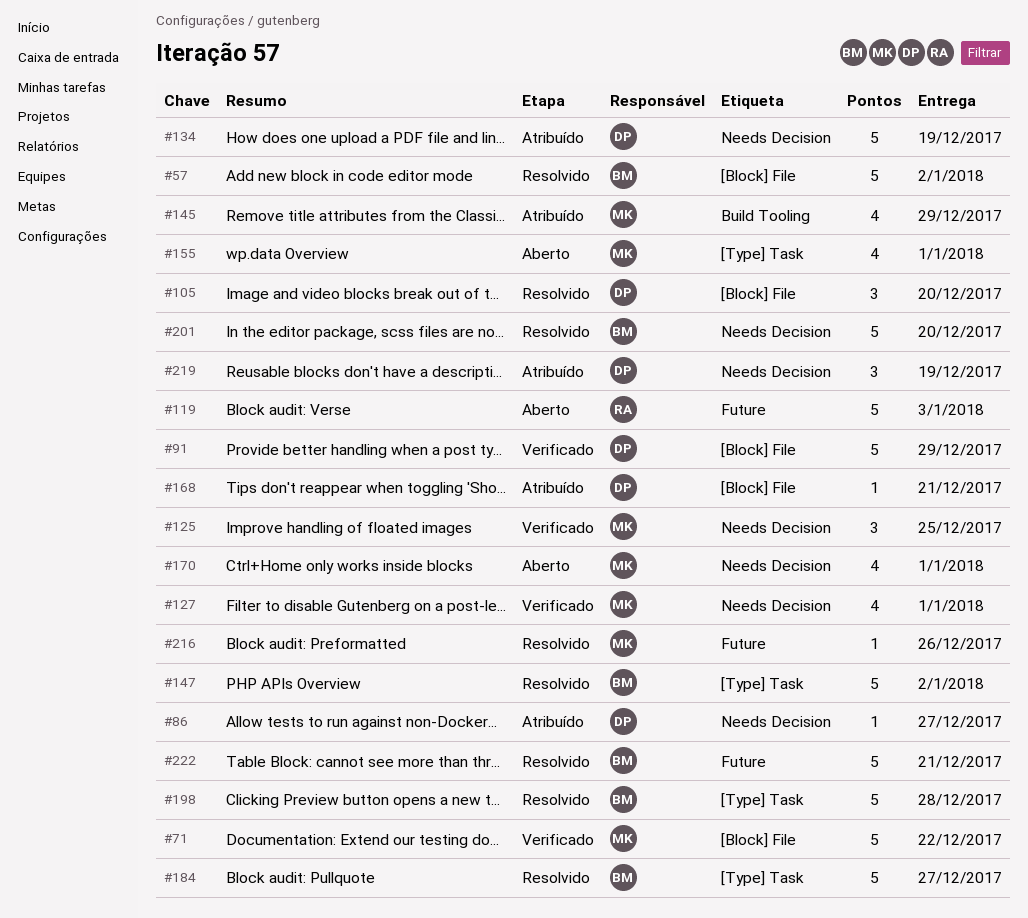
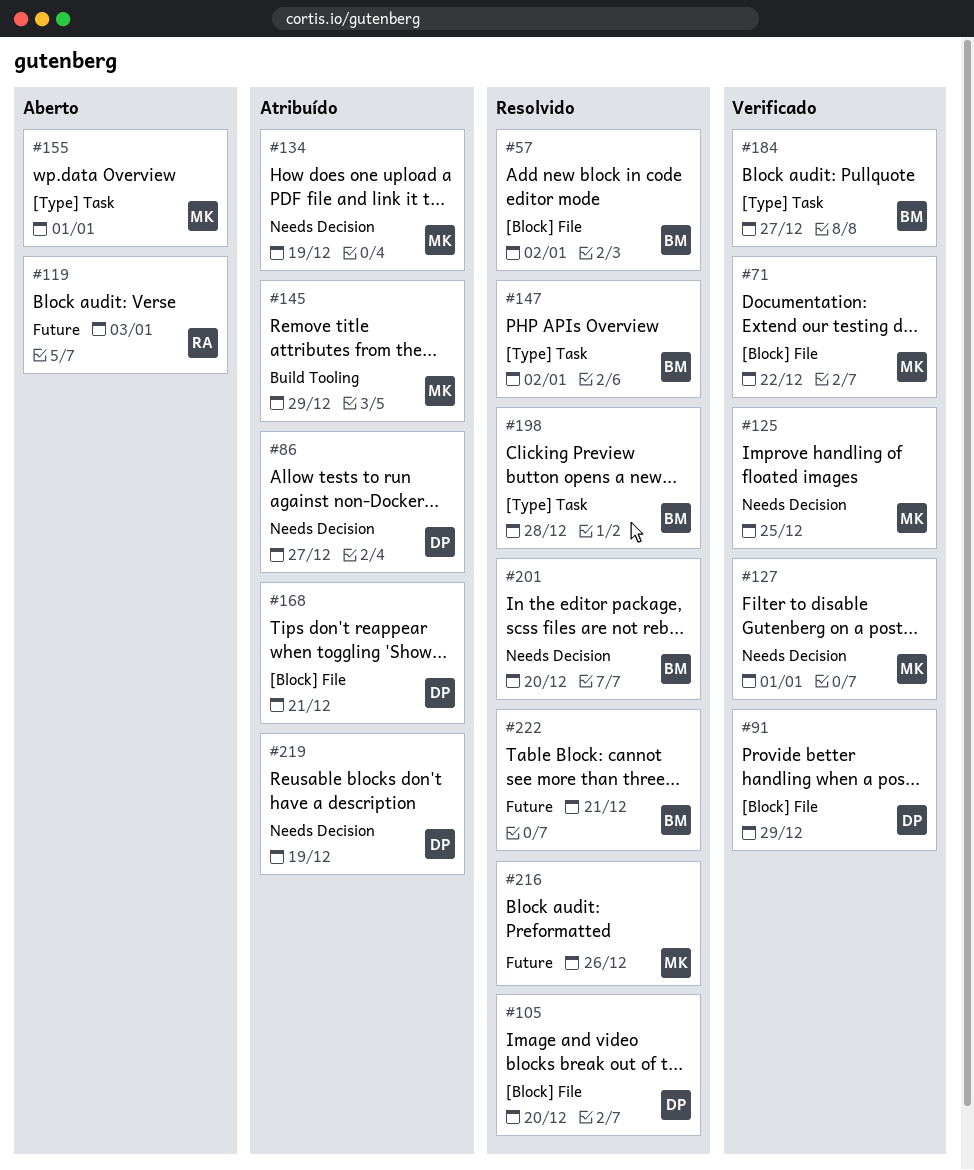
#134, owner: DP -> MK
#170: present -> none
#184, status: Resolvido -> Verificado

